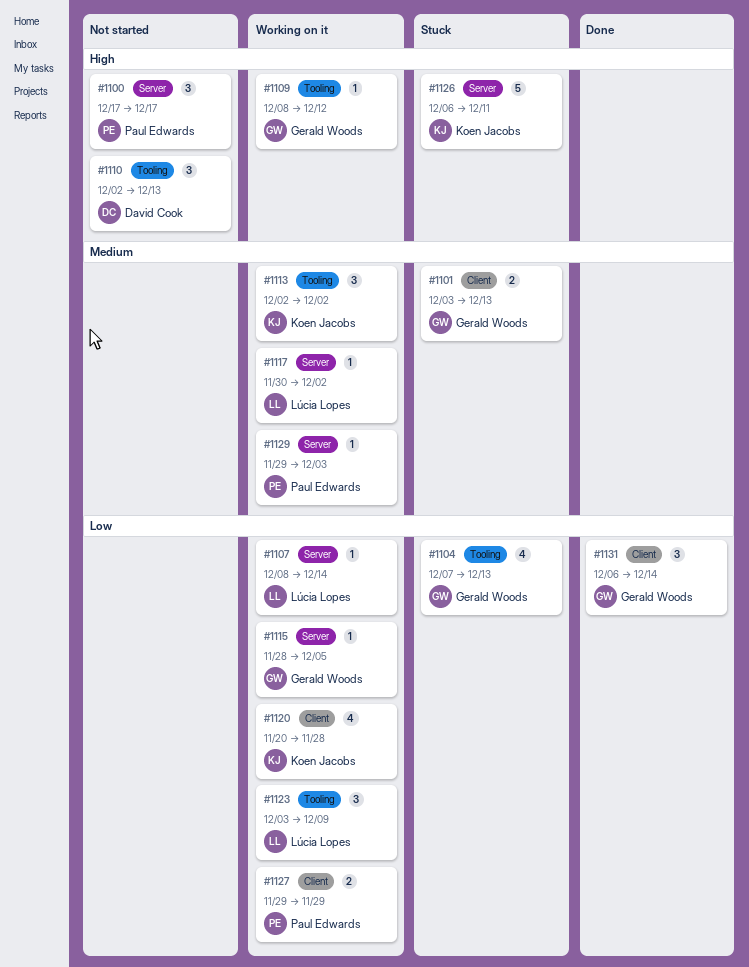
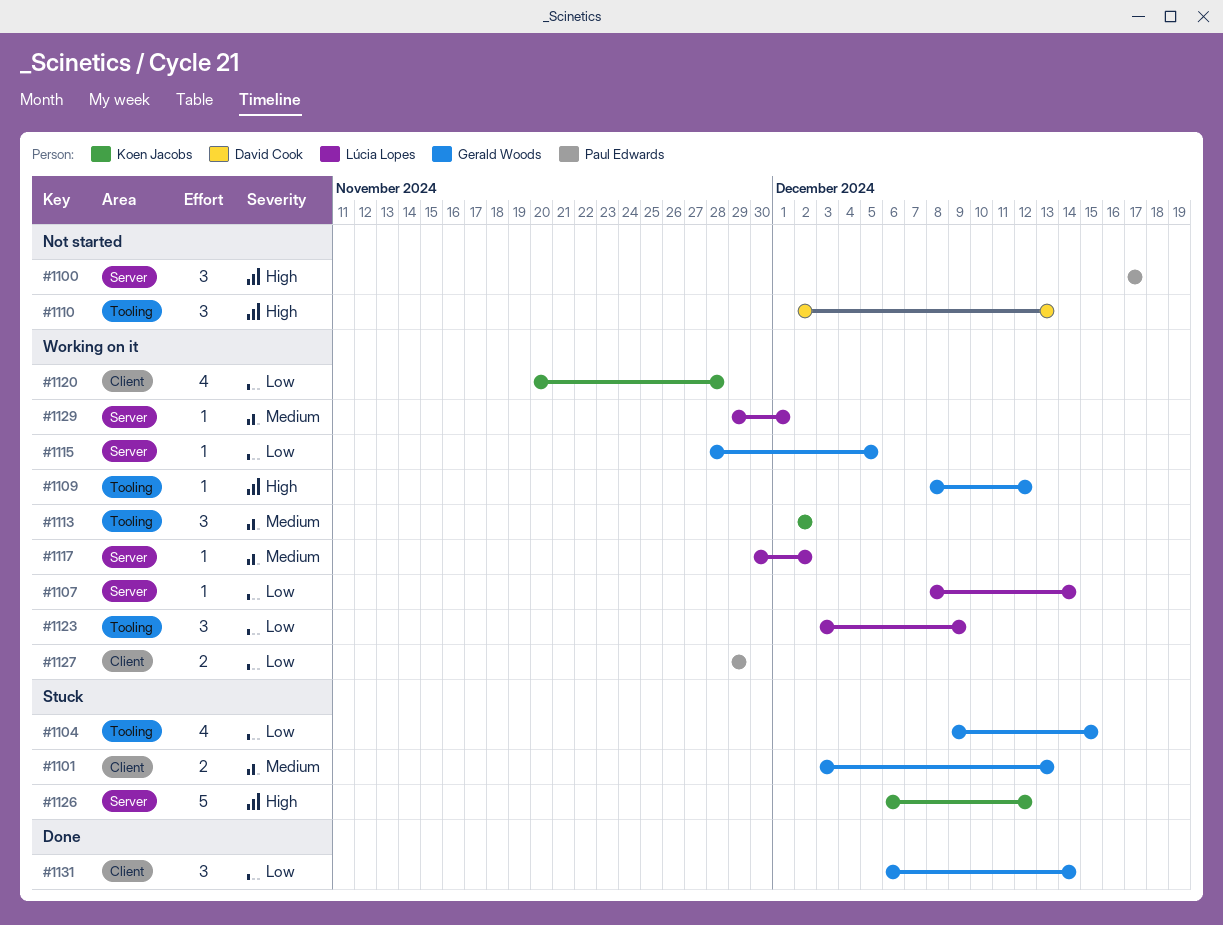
#1104, start: Dec 7 -> Dec 9
#1104, due: Dec 13 -> Dec 15
#1126, due: Dec 11 -> Dec 12
#1129, owner: Paul Edwards -> Lúcia Lopes
#1129, due: Dec 3 -> Dec 1

